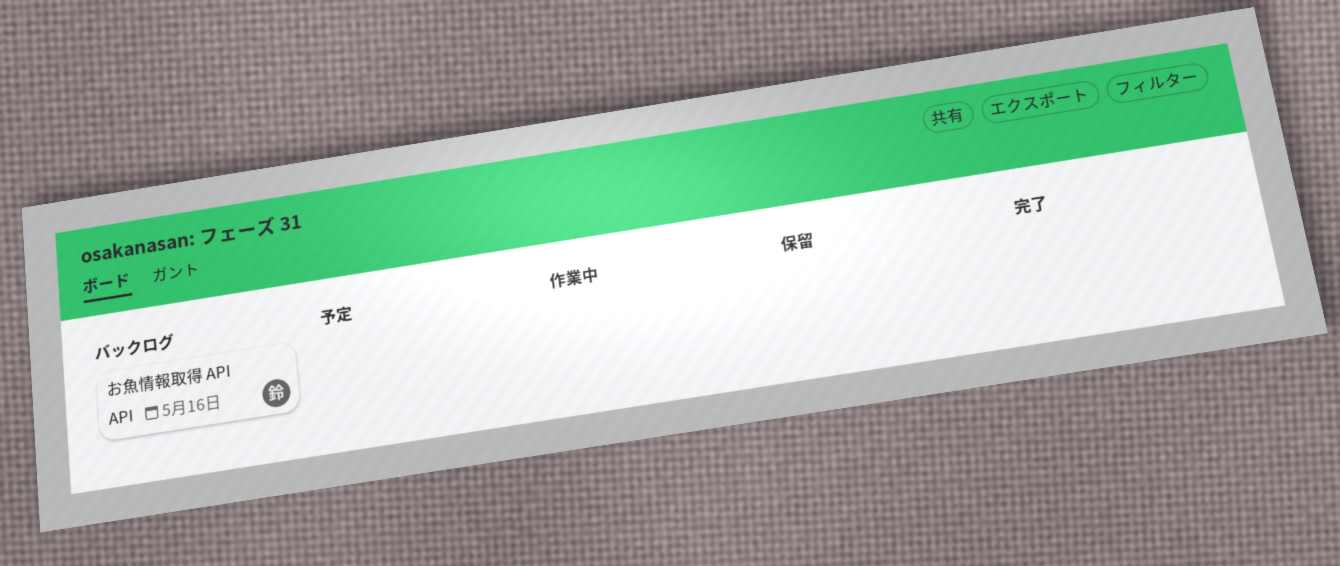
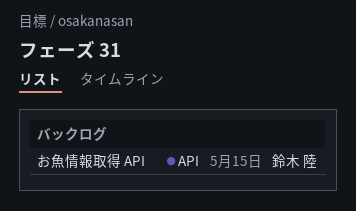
お魚情報取得 API, due: May 16 -> May 15

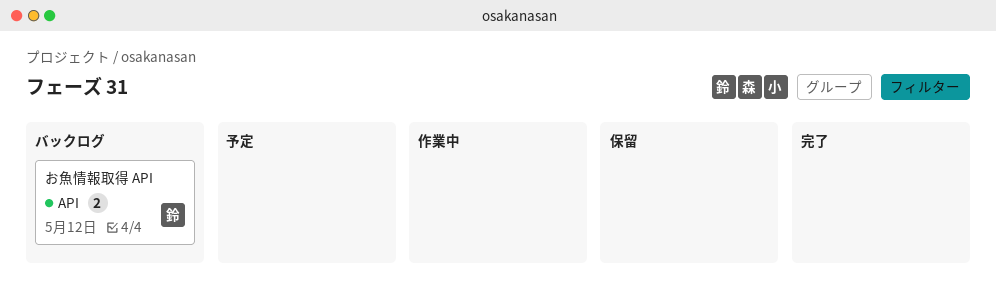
お魚情報取得 API, due: May 15 -> May 12

